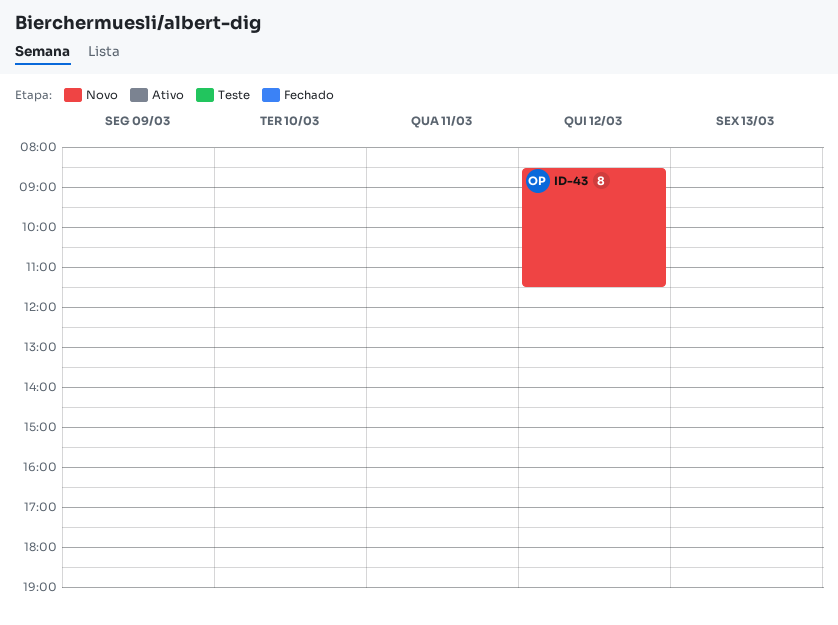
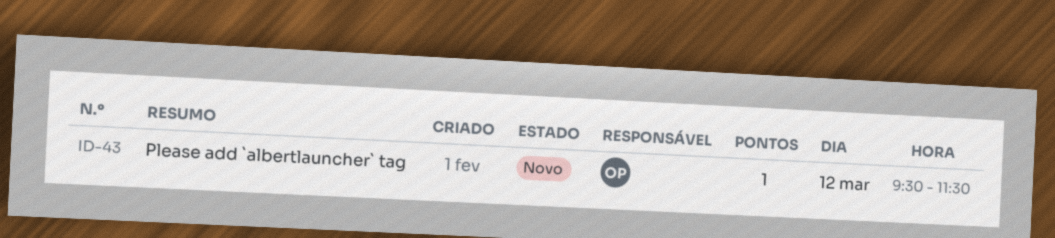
ID-43, estimate: 8 -> 1
ID-43, begins: 08:30 -> 09:30

